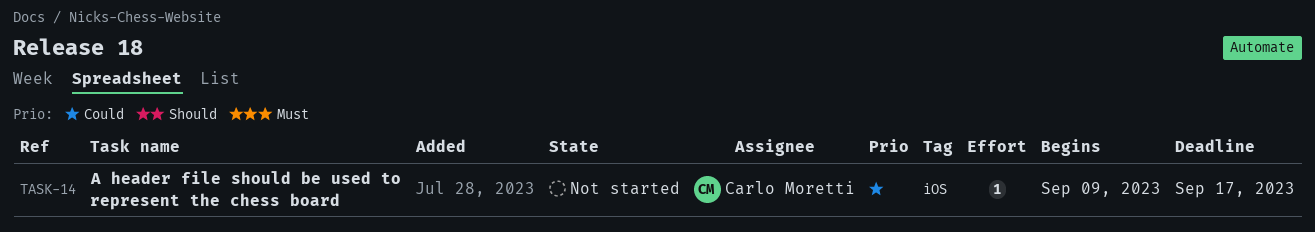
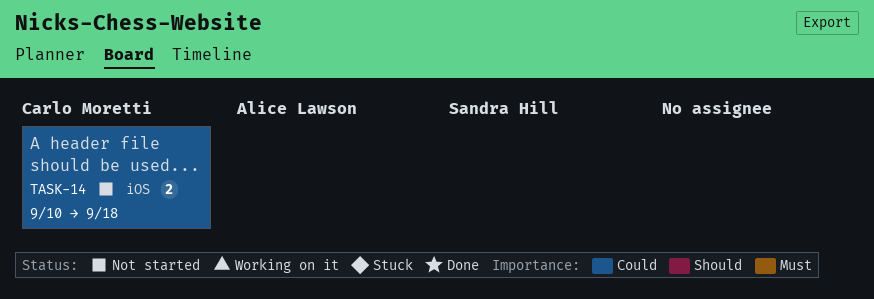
TASK-14, estimate: 1 -> 2
TASK-14, start: Sep 9 -> Sep 10
TASK-14, due: Sep 17 -> Sep 18

